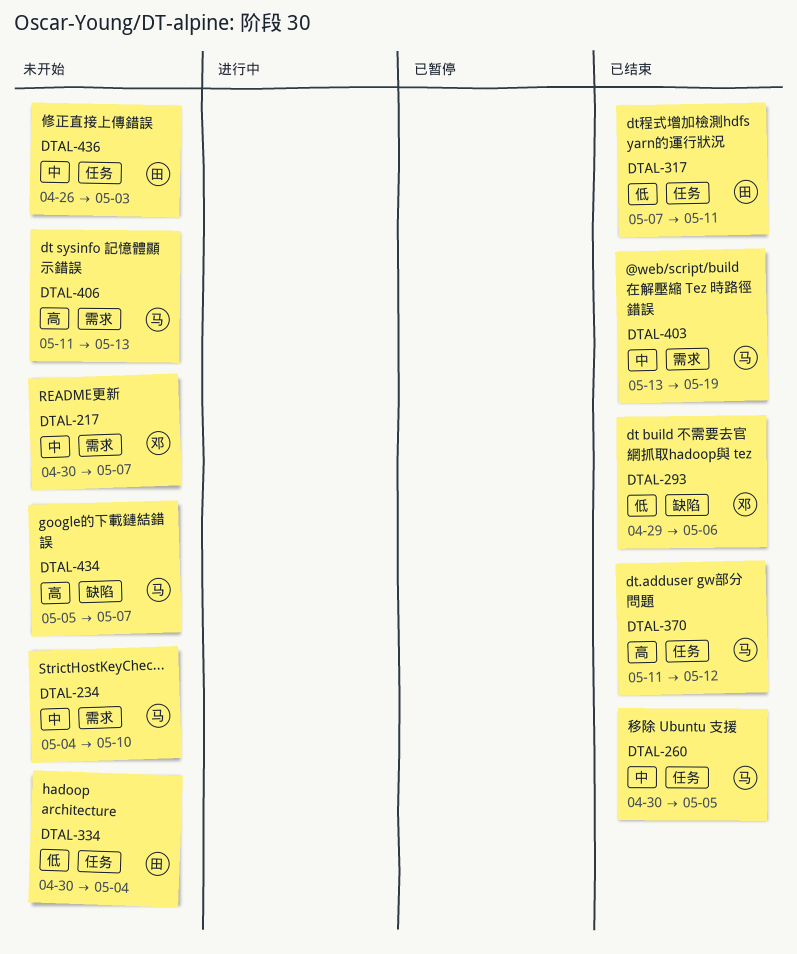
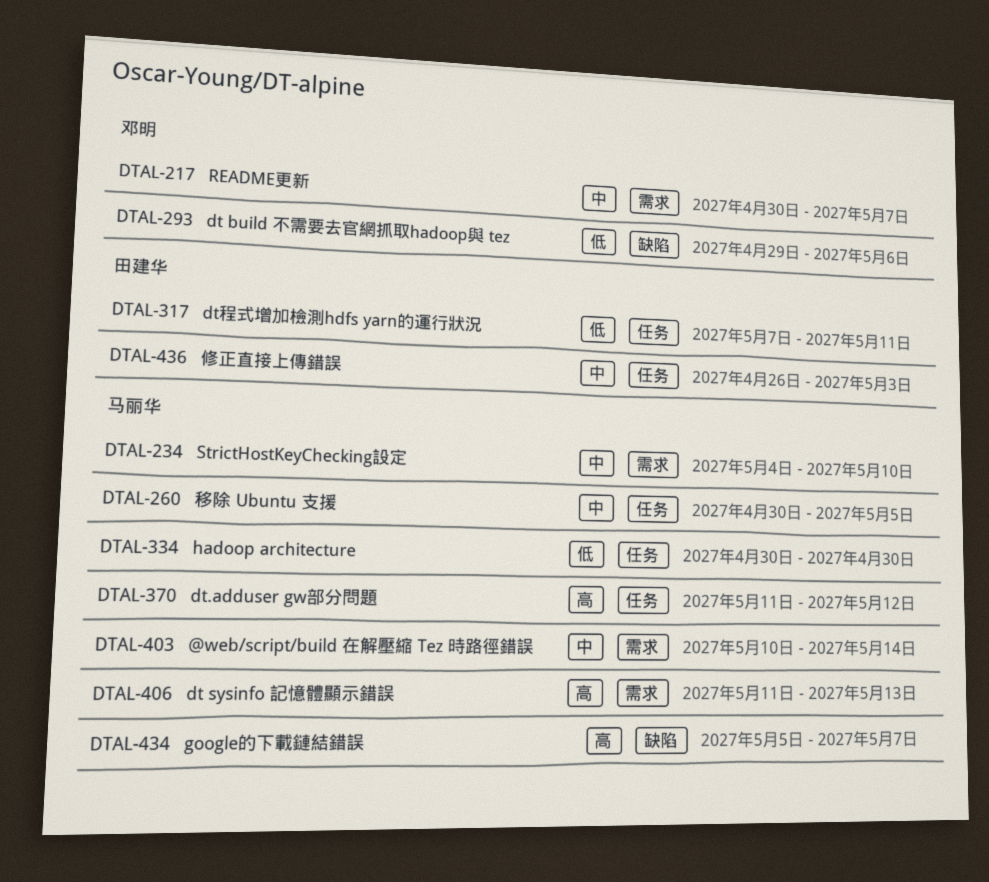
DTAL-334, owner: 田建华 -> 马丽华
DTAL-334, due: May 4 -> Apr 30
DTAL-403, start: May 13 -> May 10
DTAL-403, due: May 19 -> May 14

